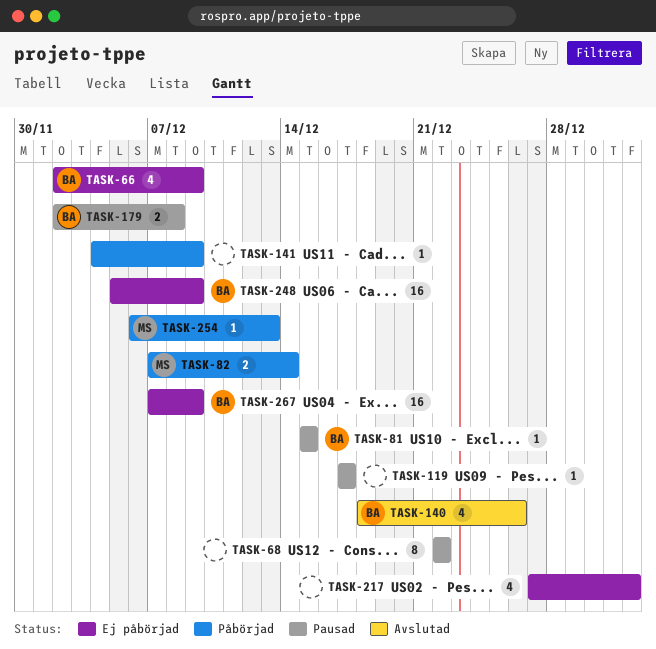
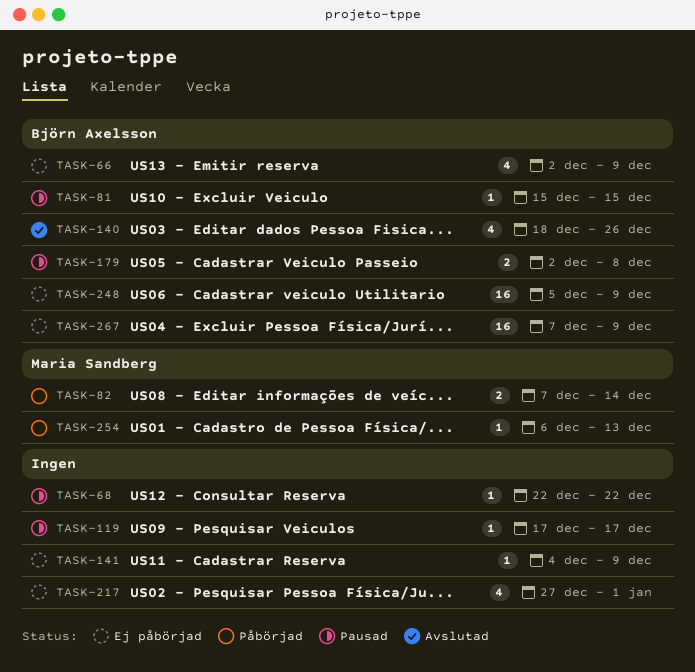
TASK-68, estimate: 8 -> 1
TASK-141, status: Påbörjad -> Ej påbörjad

